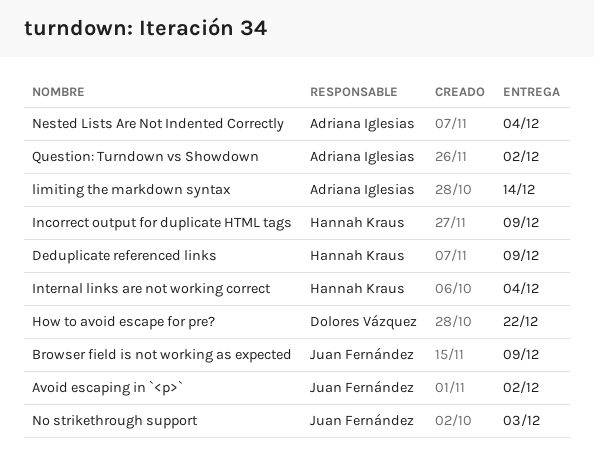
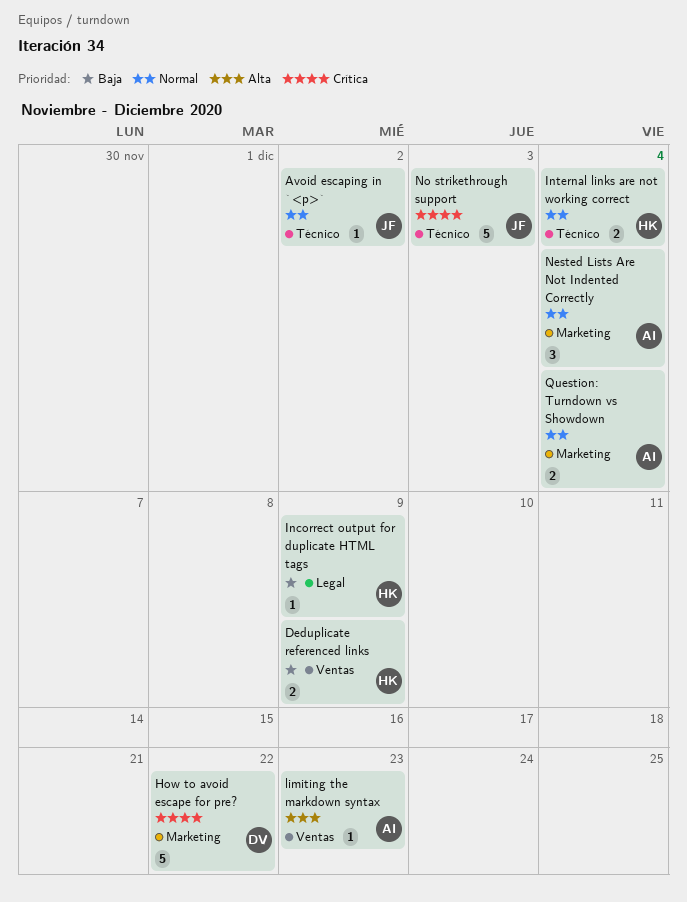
Browser field is not working as expected: present -> none
limiting the markdown syntax, due: Dec 14 -> Dec 23
Question: Turndown vs Showdown, due: Dec 2 -> Dec 4

